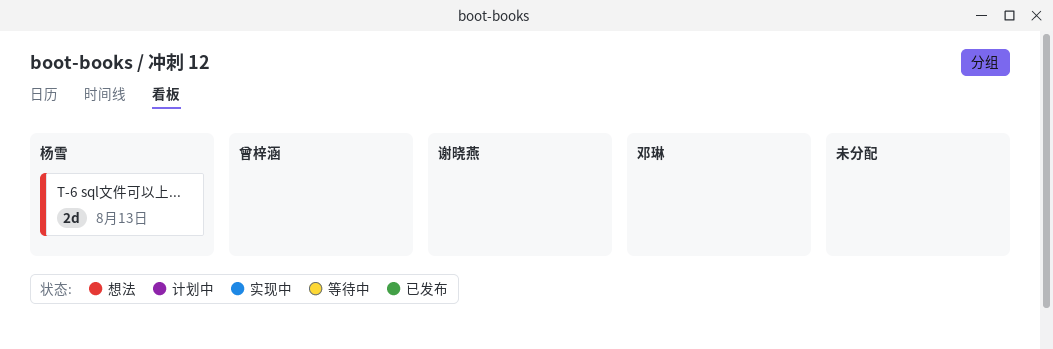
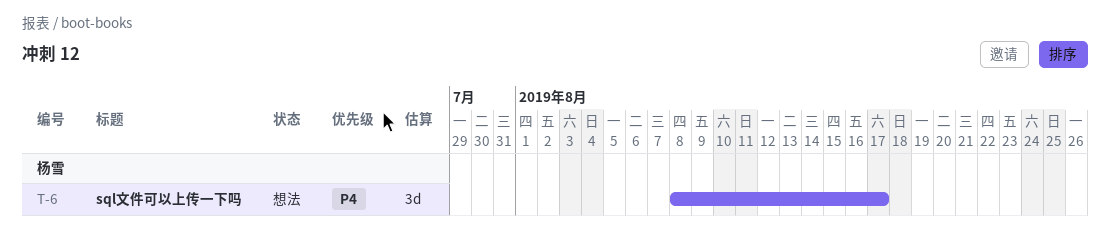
T-6, estimate: 2d -> 3d
T-6, due: Aug 13 -> Aug 17

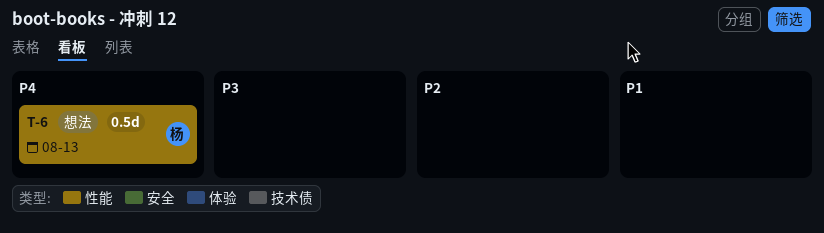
T-6, estimate: 3d -> 0.5d
T-6, due: Aug 17 -> Aug 13

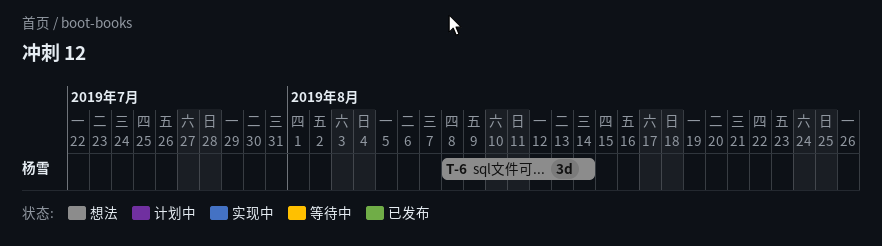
T-6, estimate: 0.5d -> 3d
T-6, due: Aug 13 -> Aug 14

